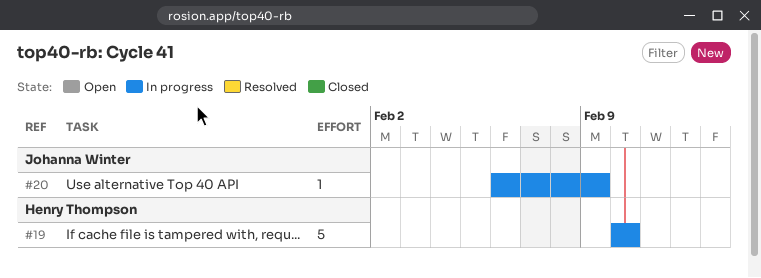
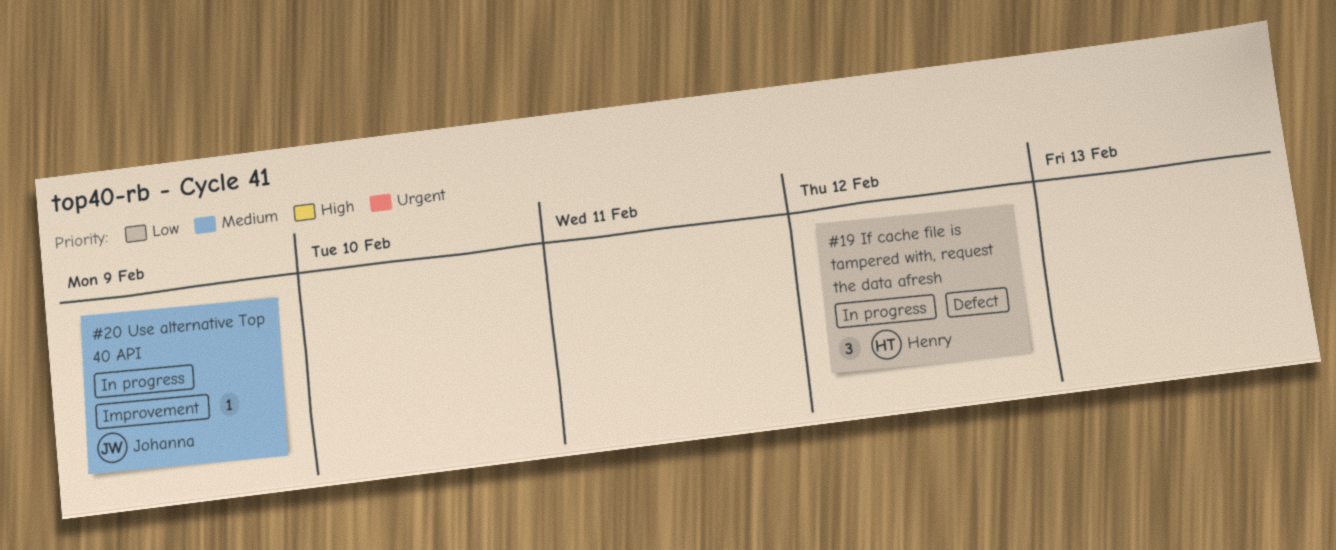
#19, estimate: 5 -> 3
#19, due: Feb 10 -> Feb 12

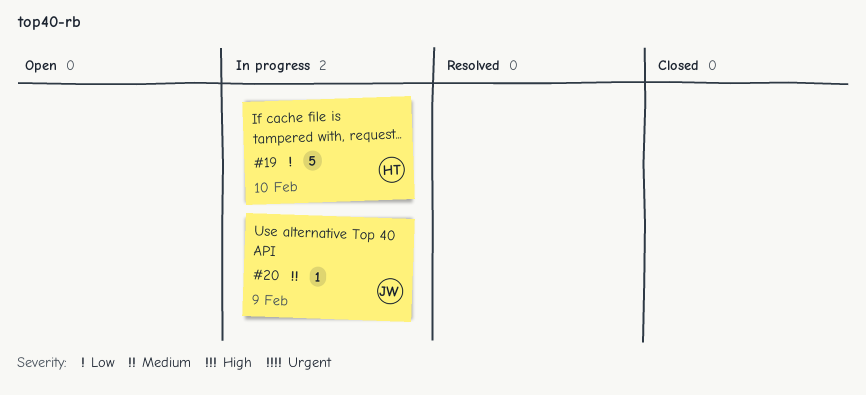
#19, estimate: 3 -> 5
#19, due: Feb 12 -> Feb 10

